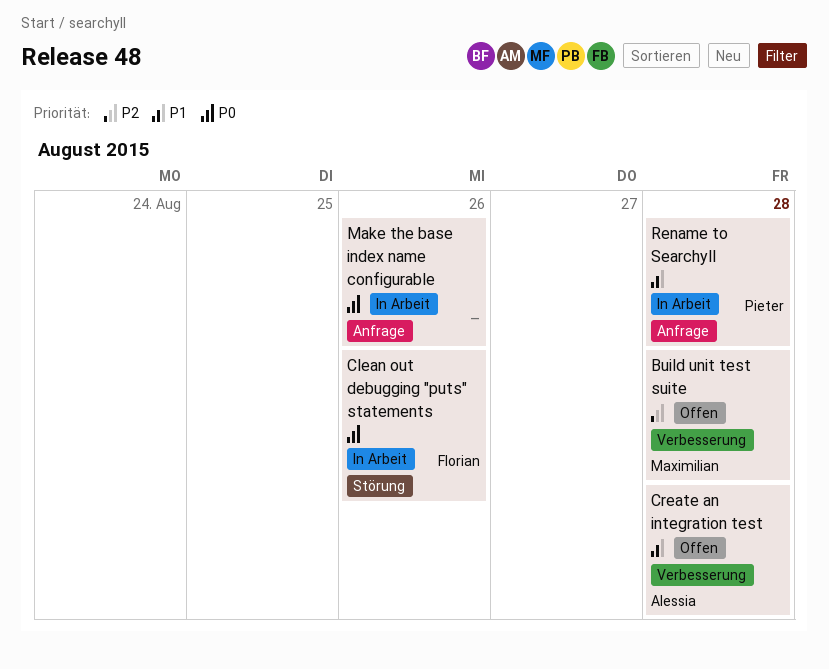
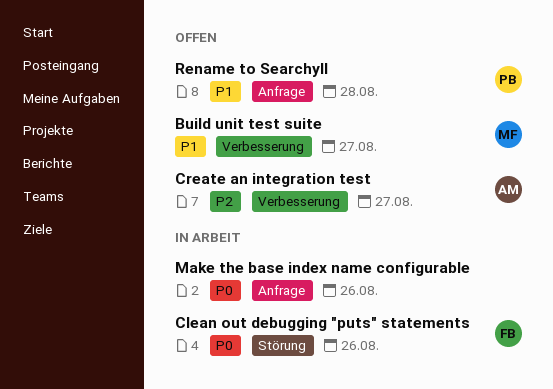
Build unit test suite, priority: P2 -> P1
Build unit test suite, due: Aug 28 -> Aug 27
Create an integration test, priority: P1 -> P2
Create an integration test, due: Aug 28 -> Aug 27
Rename to Searchyll, status: In Arbeit -> Offen

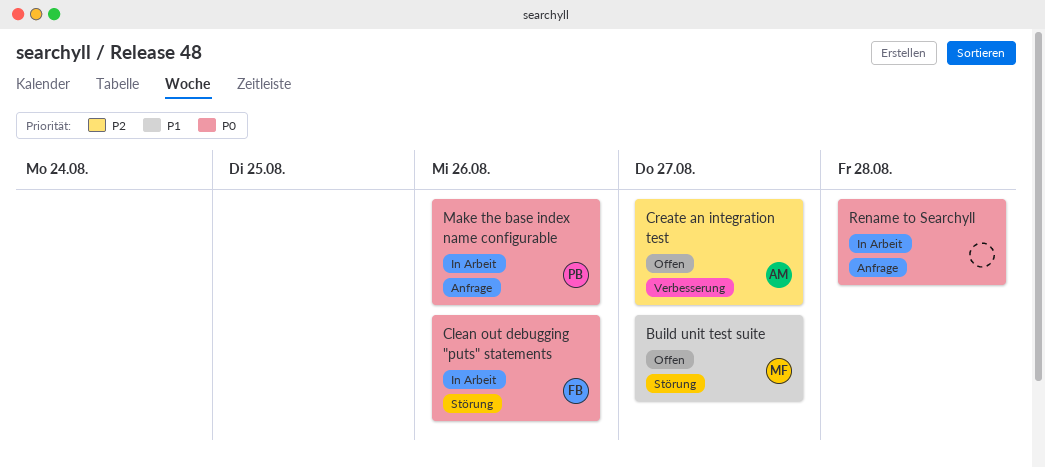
Build unit test suite, label: Verbesserung -> Störung
Make the base index name configurable, owner: none -> PB
Rename to Searchyll, status: Offen -> In Arbeit
Rename to Searchyll, owner: PB -> none
Rename to Searchyll, priority: P1 -> P0

